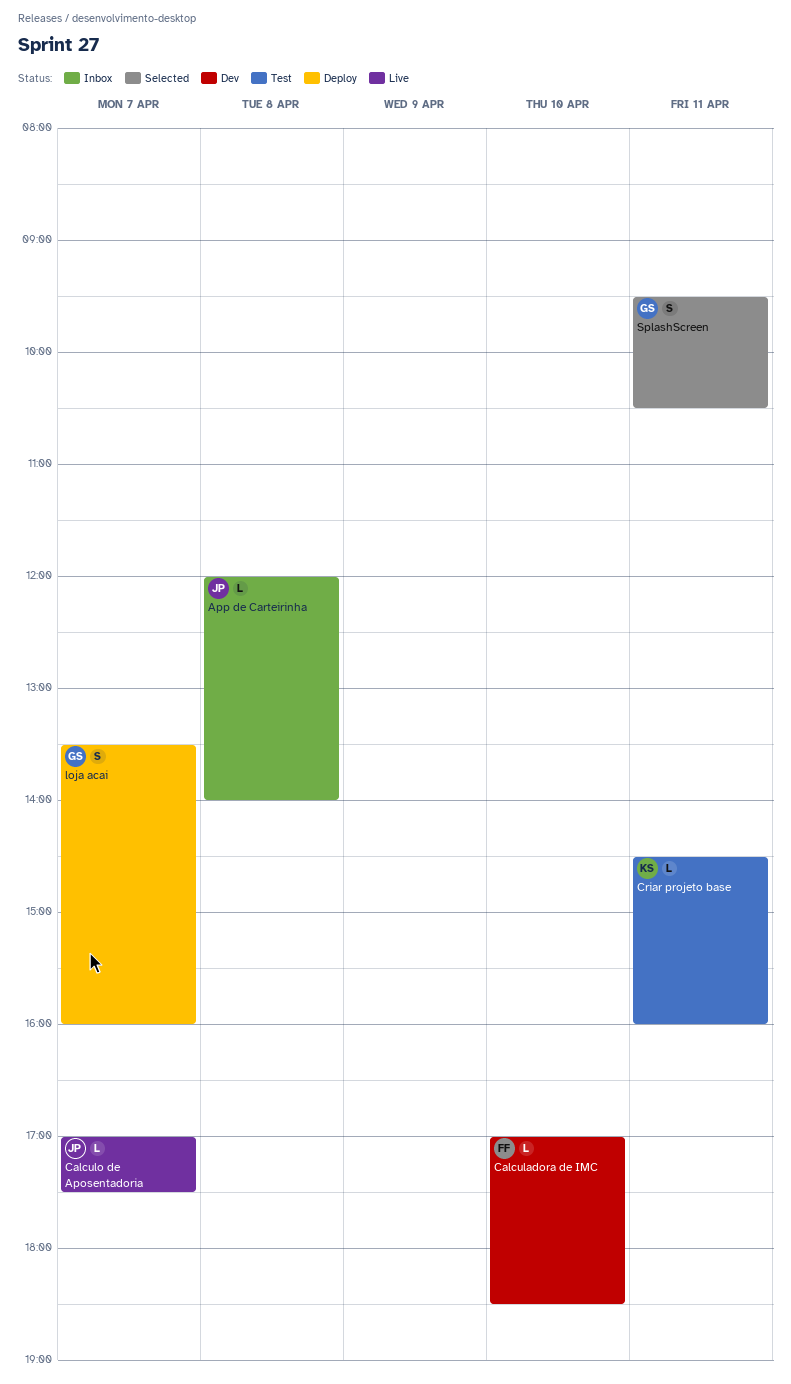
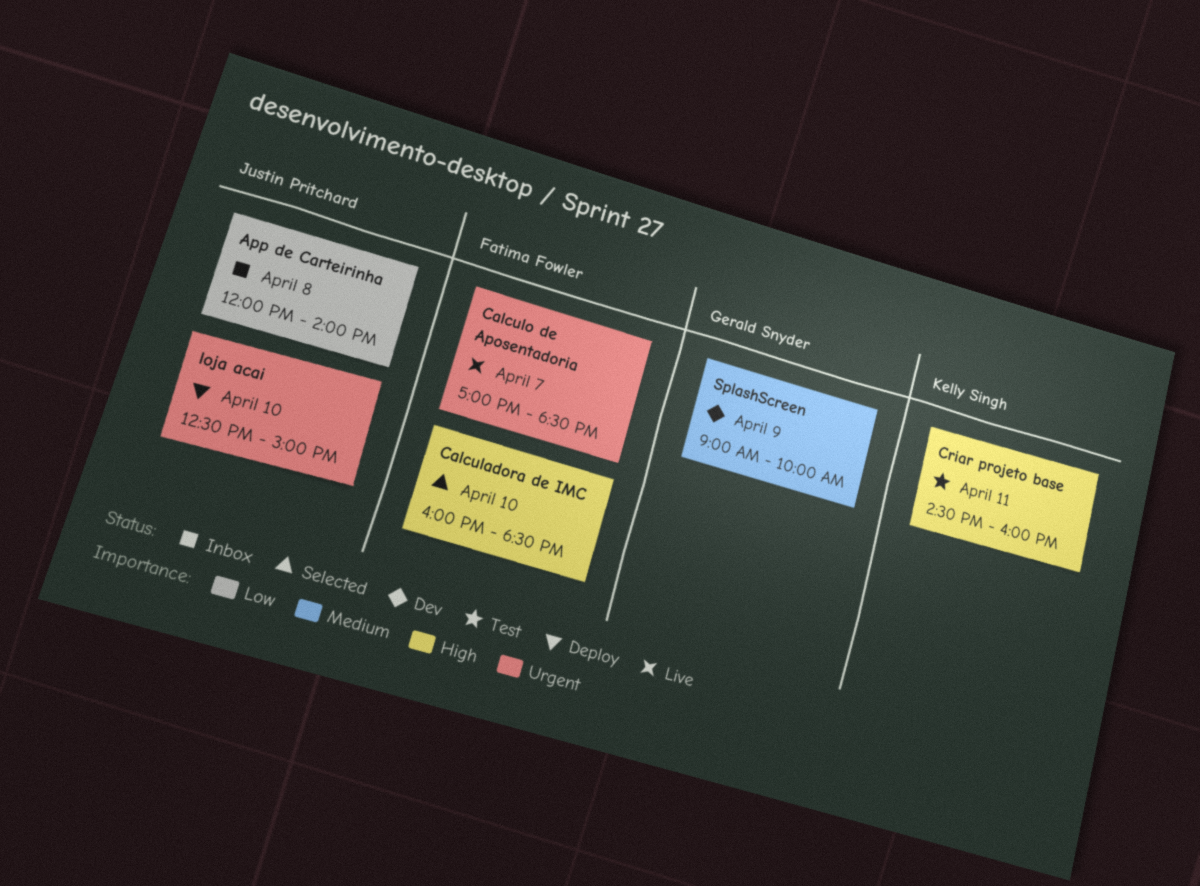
Calculadora de IMC, status: Dev -> Selected
Calculadora de IMC, begins: 17:00 -> 16:00
Calculo de Aposentadoria, owner: Justin Pritchard -> Fatima Fowler
Calculo de Aposentadoria, ends: 17:30 -> 18:30
loja acai, owner: Gerald Snyder -> Justin Pritchard
loja acai, day: Apr 7 -> Apr 10
loja acai, begins: 13:30 -> 12:30
loja acai, ends: 16:00 -> 15:00
SplashScreen, status: Selected -> Dev
SplashScreen, day: Apr 11 -> Apr 9
SplashScreen, begins: 09:30 -> 09:00
SplashScreen, ends: 10:30 -> 10:00

